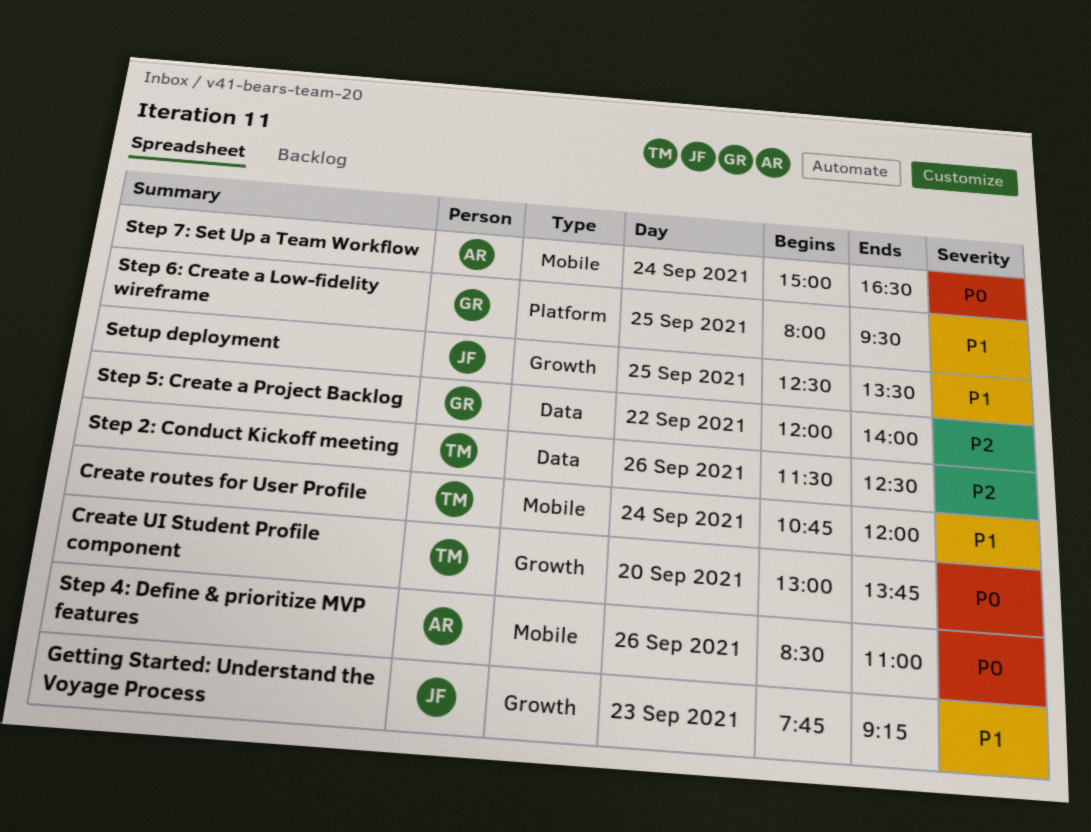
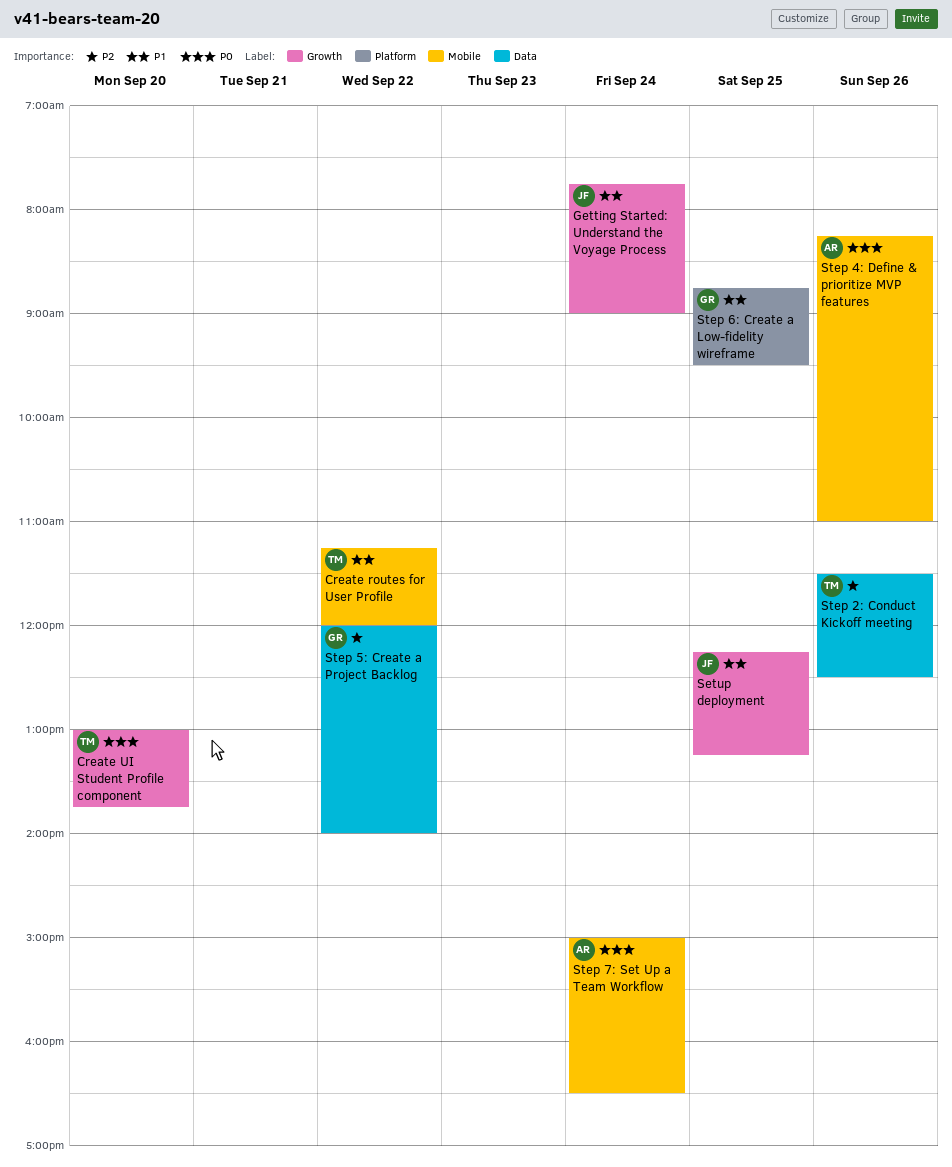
Create routes for User Profile, day: Sep 24 -> Sep 22
Create routes for User Profile, begins: 10:45 -> 11:15
Getting Started: Understand the Voyage Process, day: Sep 23 -> Sep 24
Getting Started: Understand the Voyage Process, ends: 09:15 -> 09:00
Setup deployment, begins: 12:30 -> 12:15
Setup deployment, ends: 13:30 -> 13:15
Step 4: Define & prioritize MVP features, begins: 08:30 -> 08:15
Step 6: Create a Low-fidelity wireframe, begins: 08:00 -> 08:45

